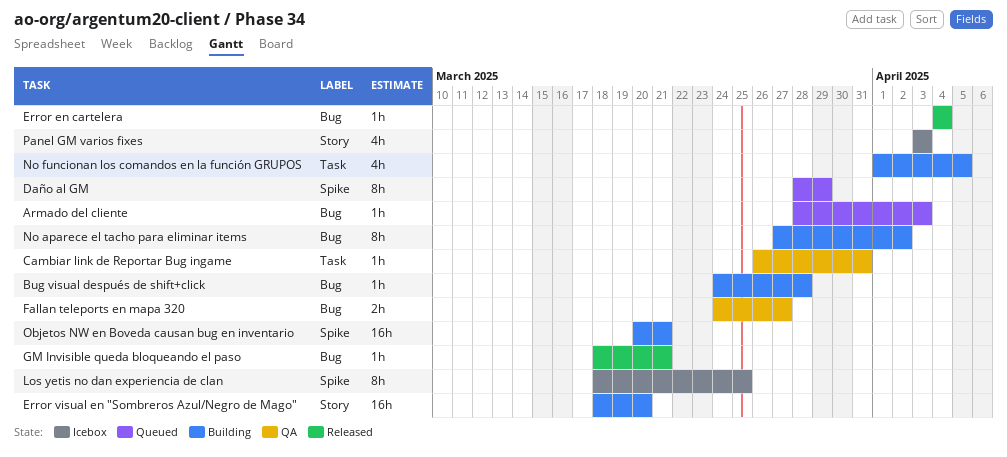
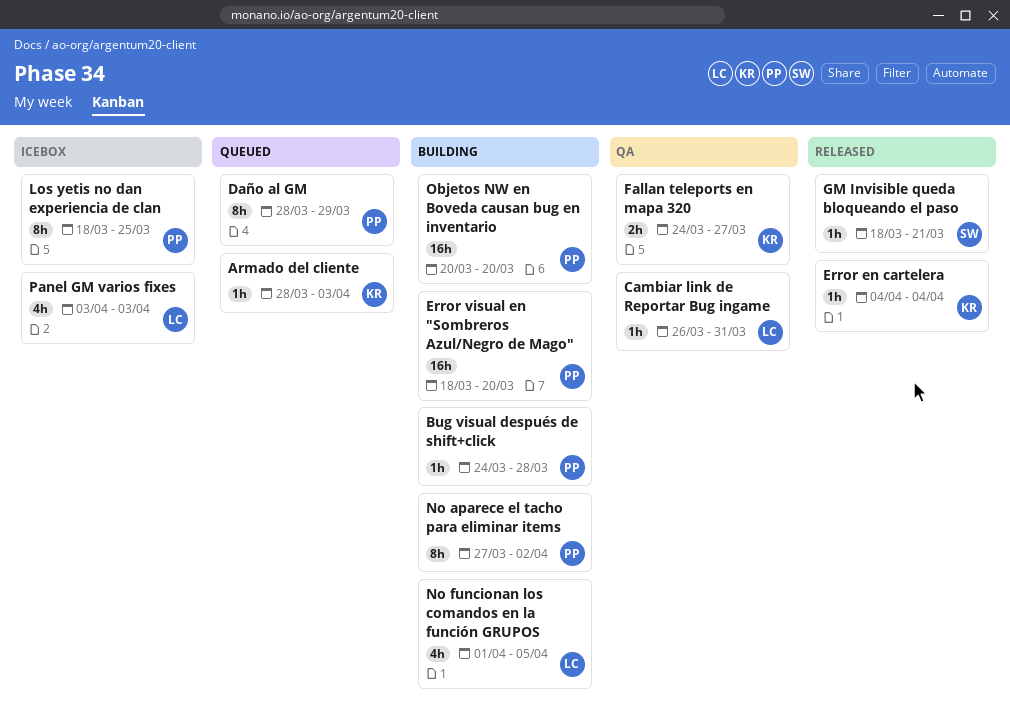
Objetos NW en Boveda causan bug en inventario, due: Mar 21 -> Mar 20

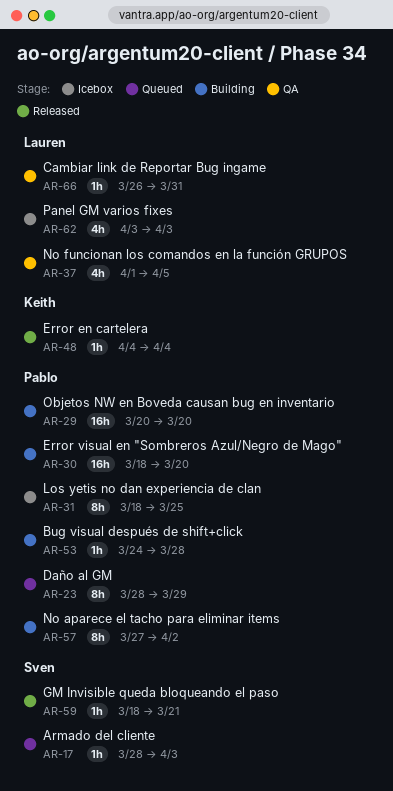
Armado del cliente, owner: Keith -> Sven
Fallan teleports en mapa 320: present -> none
No funcionan los comandos en la función GRUPOS, status: Building -> QA

